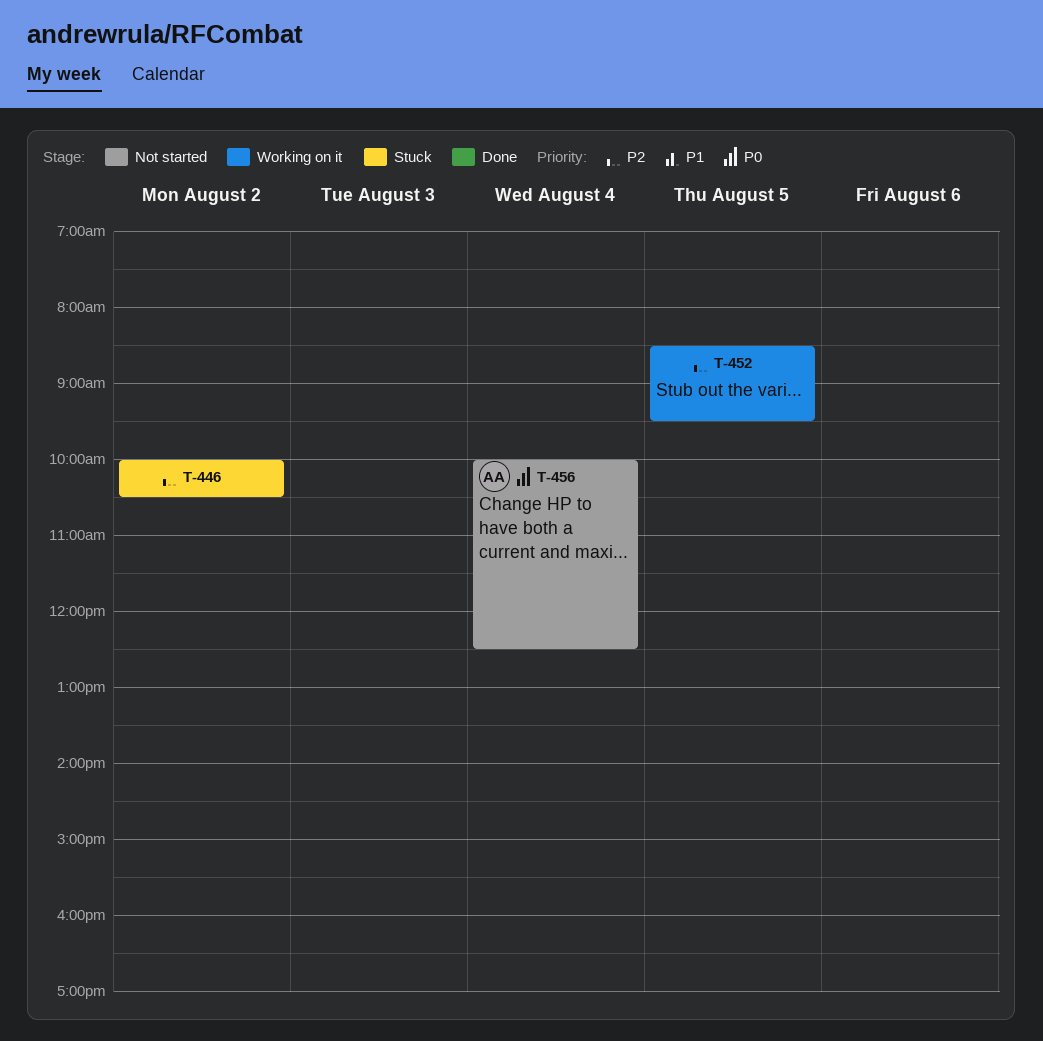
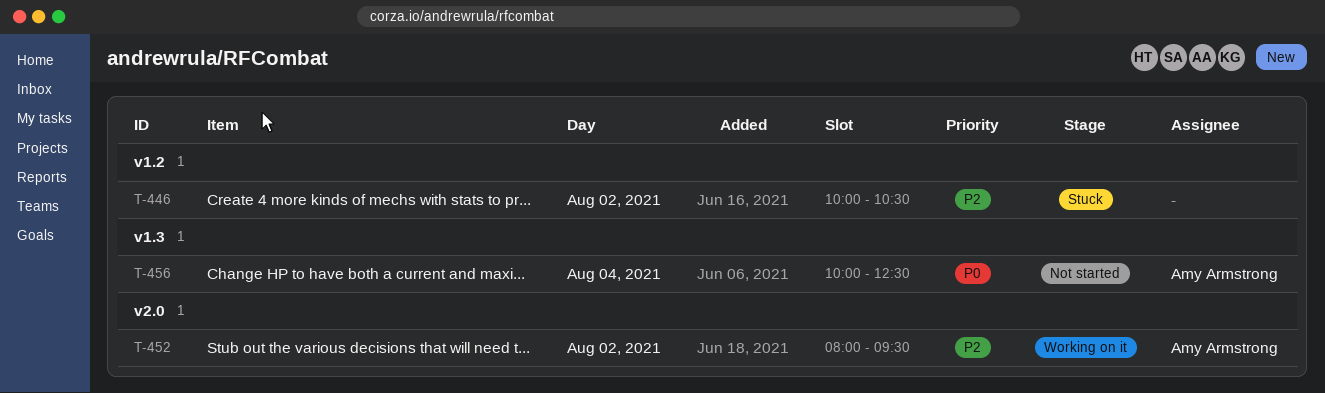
T-452, owner: none -> Amy Armstrong
T-452, day: Aug 5 -> Aug 2
T-452, begins: 08:30 -> 08:00

